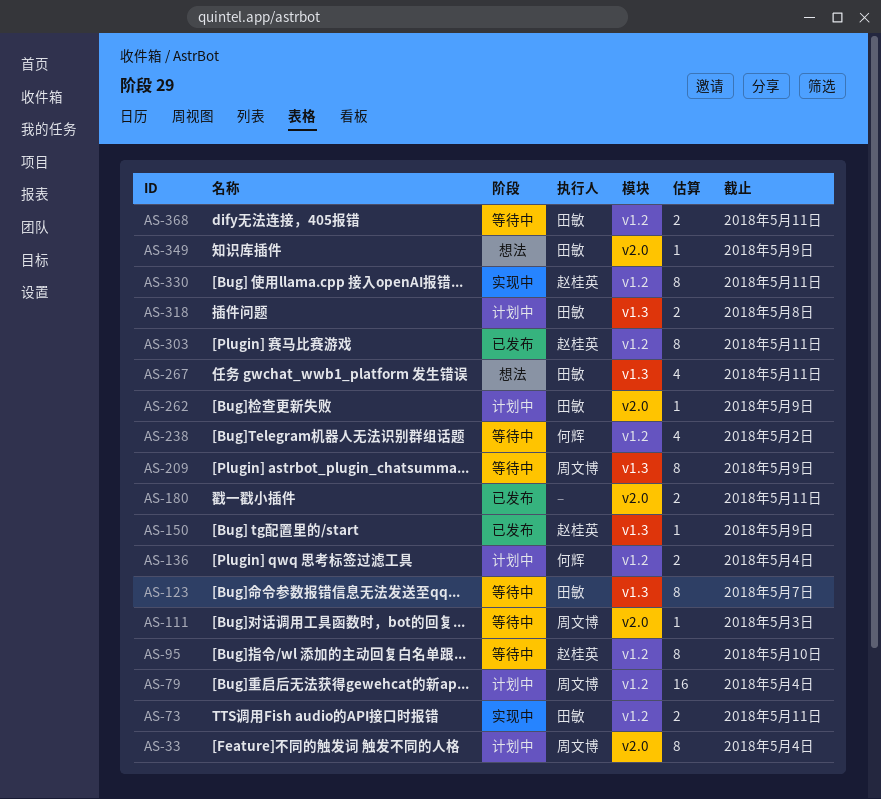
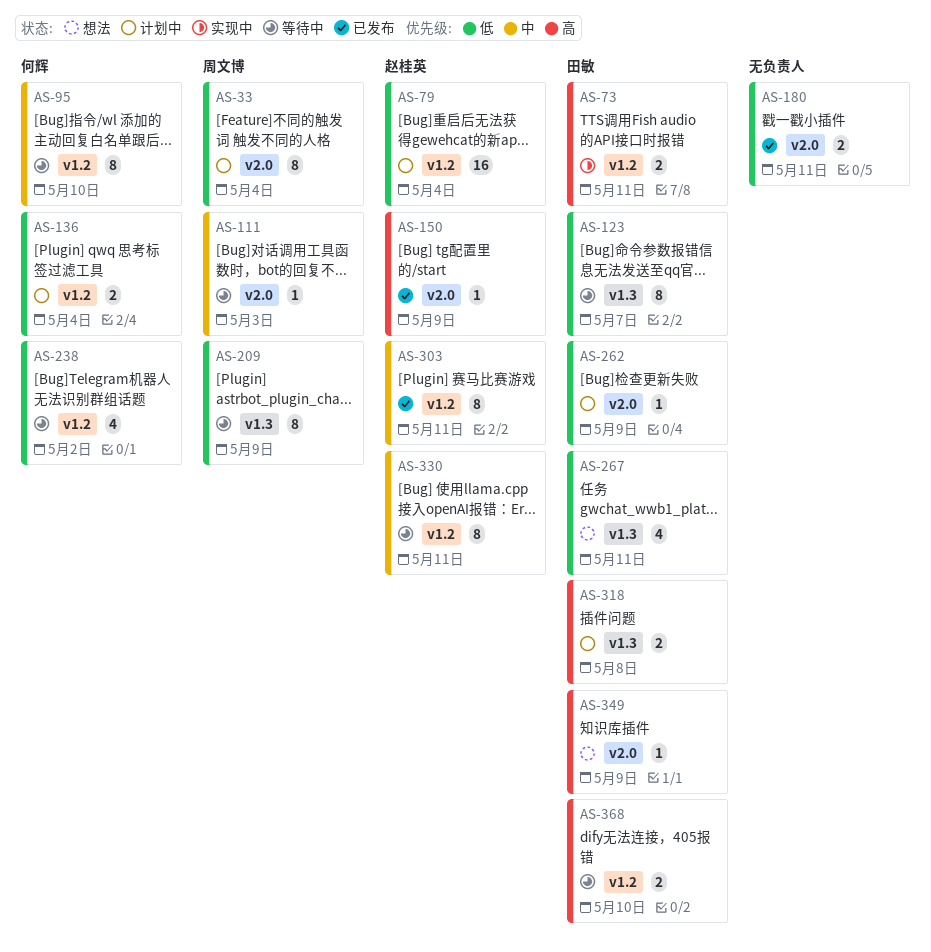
AS-79, owner: 周文博 -> 赵桂英
AS-95, owner: 赵桂英 -> 何辉
AS-150, label: v1.3 -> v2.0
AS-330, status: 实现中 -> 等待中
AS-368, due: May 11 -> May 10

